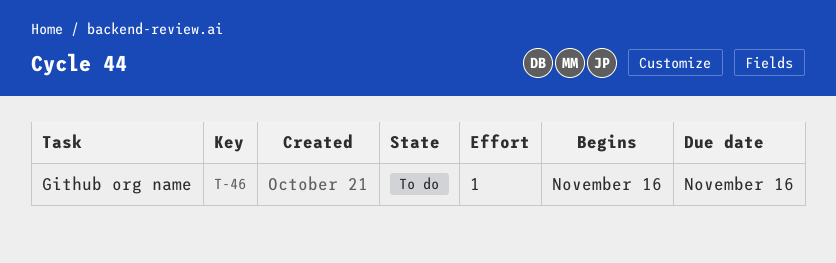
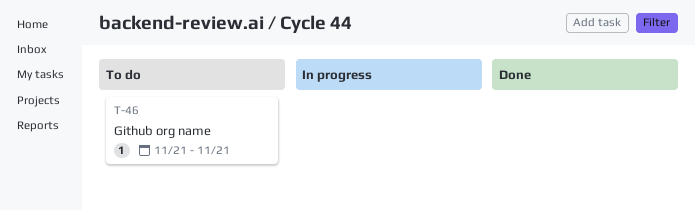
T-46, start: Nov 16 -> Nov 21
T-46, due: Nov 16 -> Nov 21

